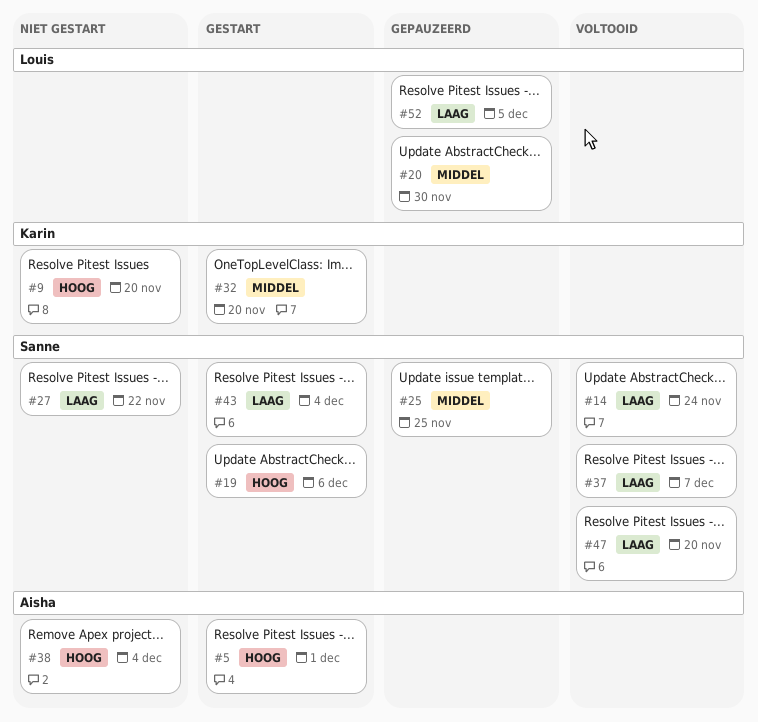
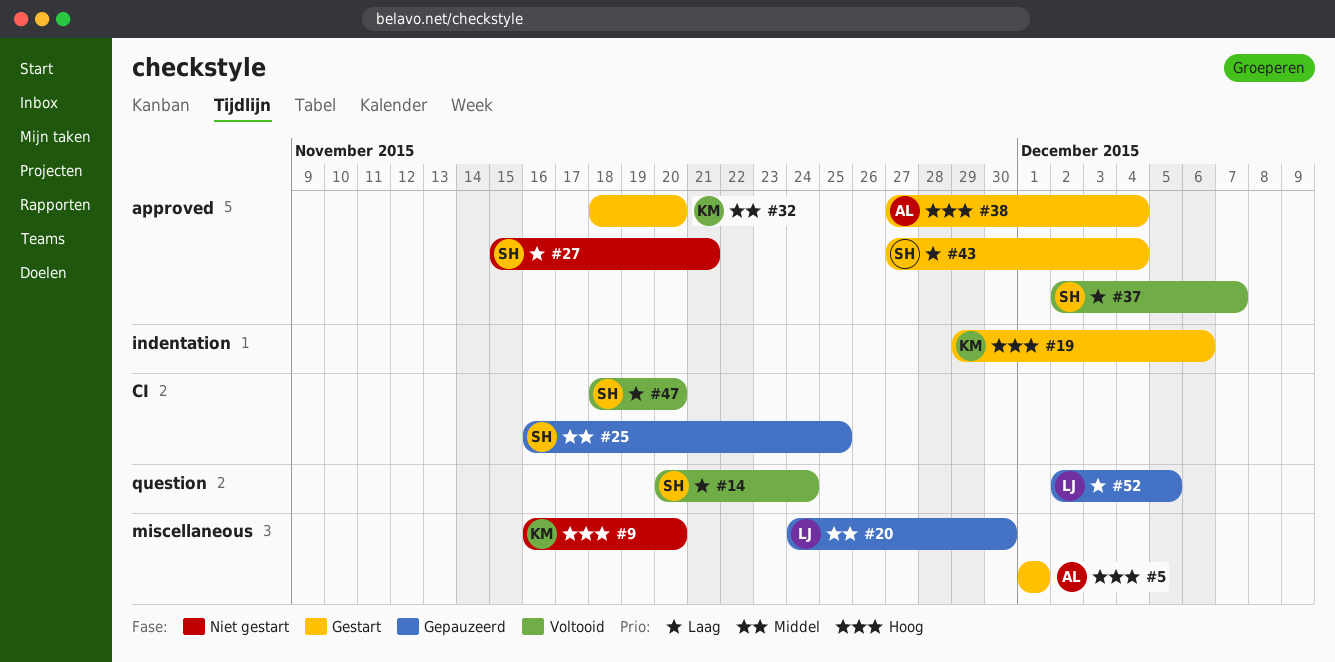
#19, owner: Sanne -> Karin
#27, due: Nov 22 -> Nov 21
#38, status: Niet gestart -> Gestart

